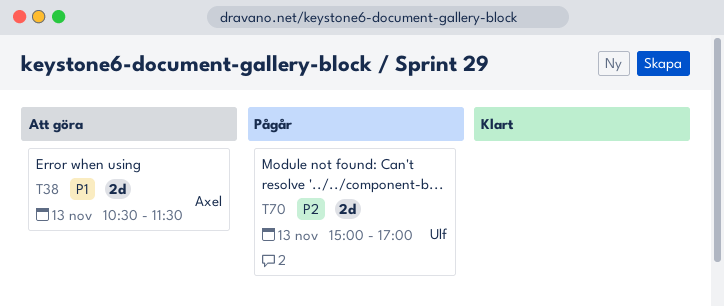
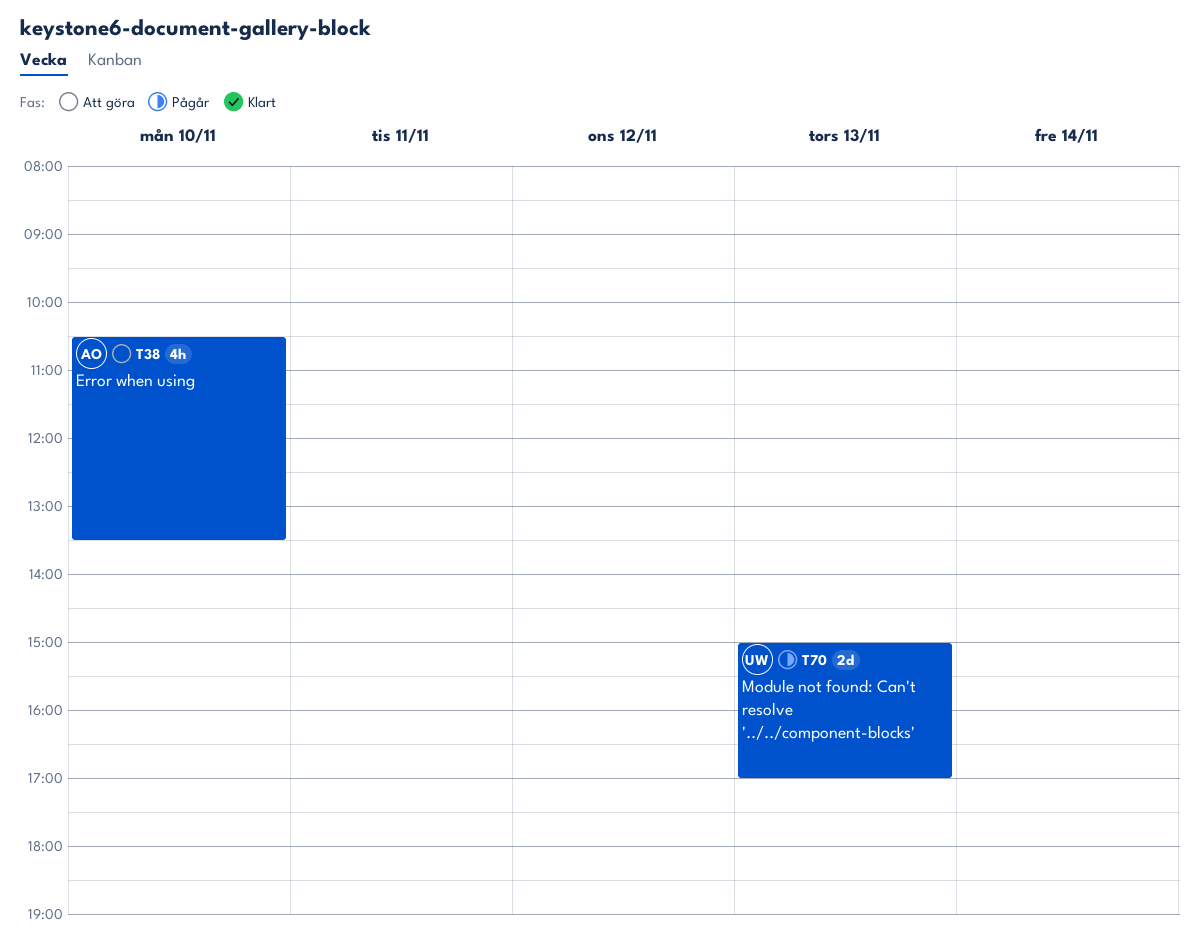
T38, estimate: 2d -> 4h
T38, day: Nov 13 -> Nov 10
T38, ends: 11:30 -> 13:30

